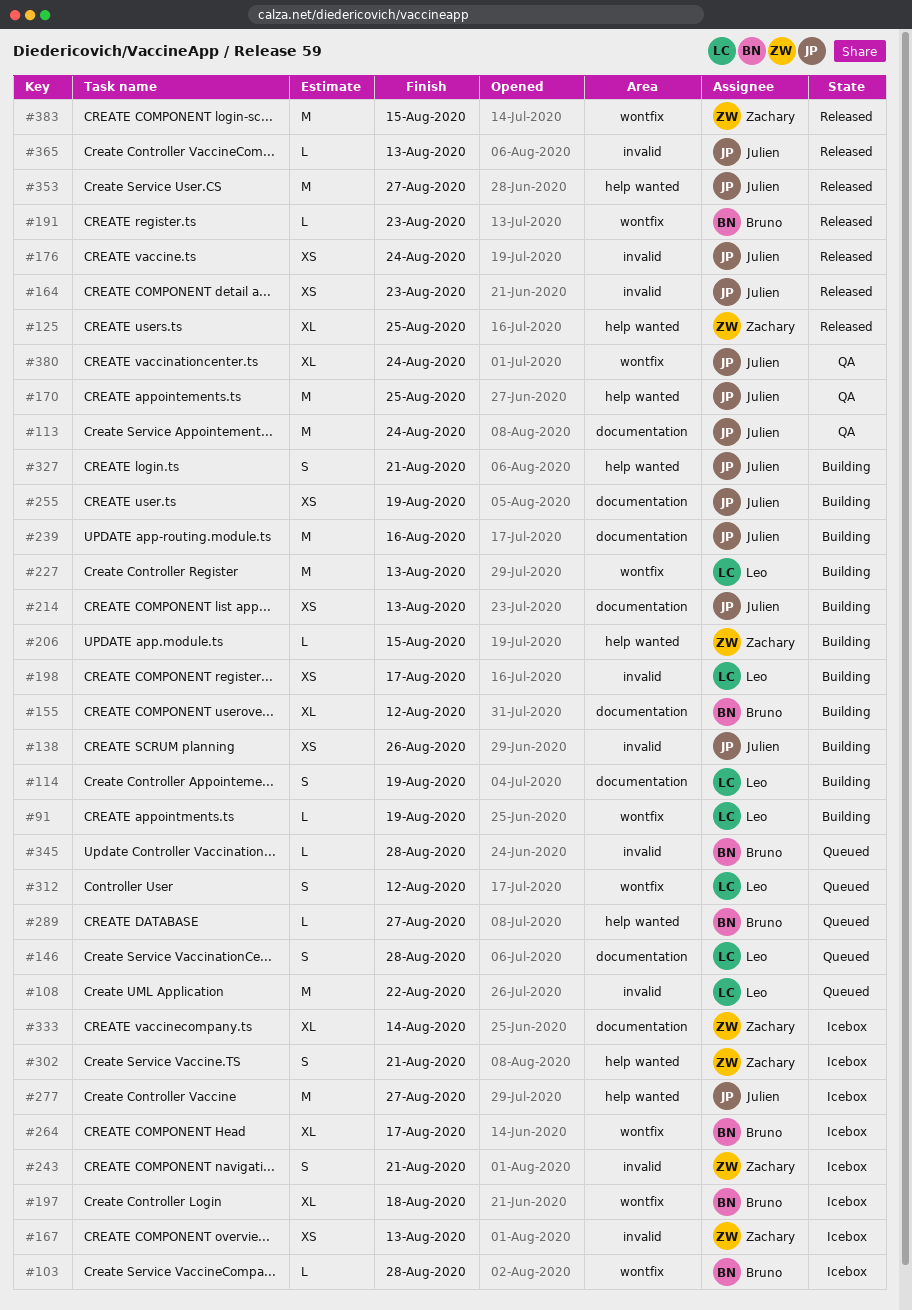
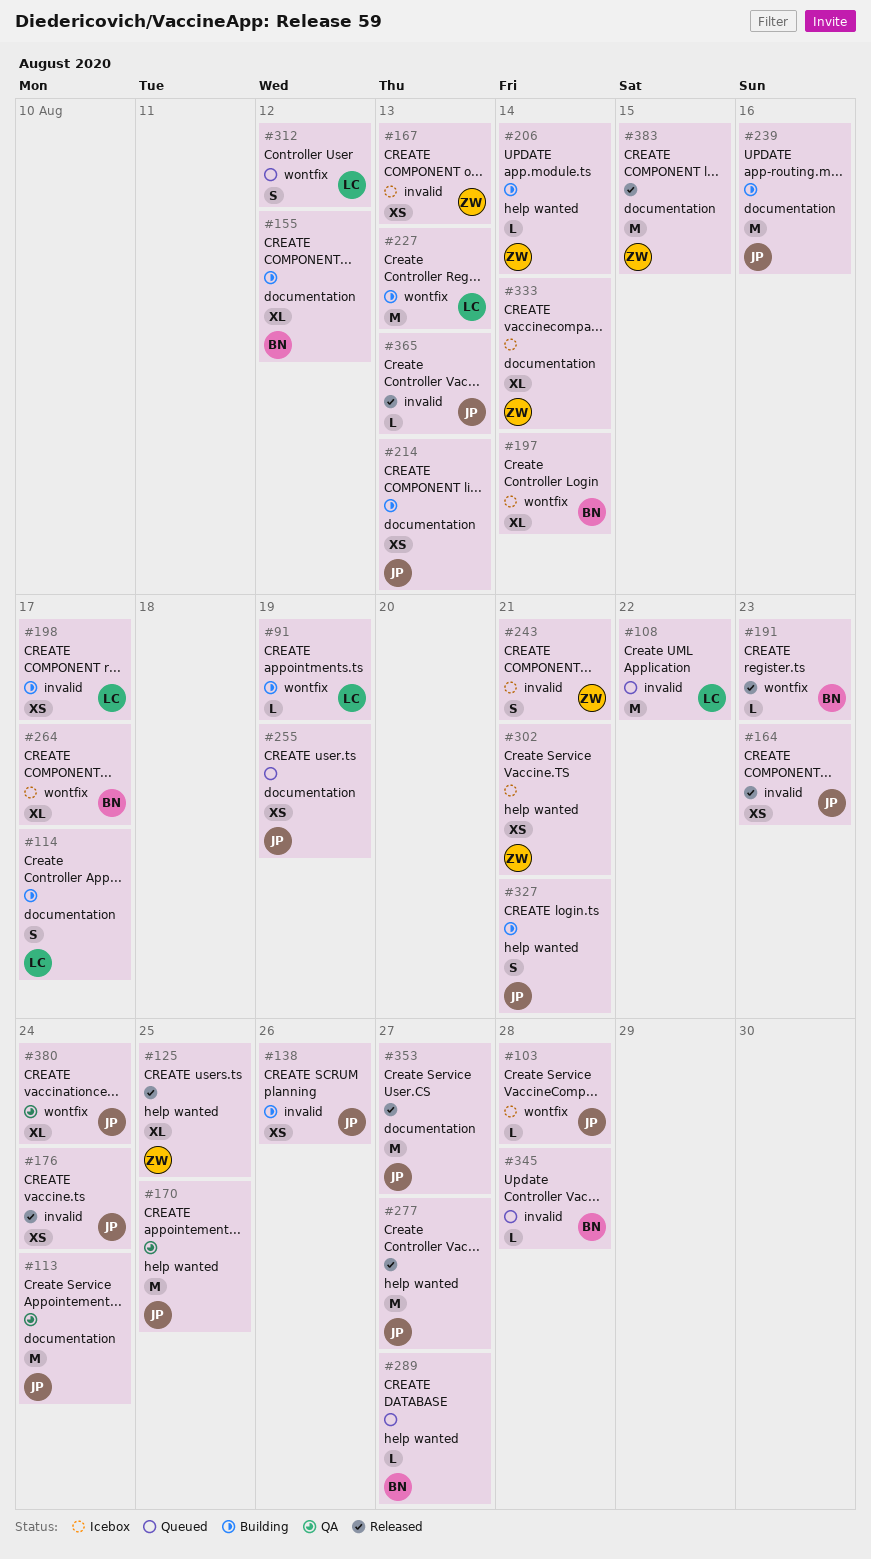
#103, owner: Bruno -> Julien
#114, due: Aug 19 -> Aug 17
#146: present -> none
#197, due: Aug 18 -> Aug 14
#206, due: Aug 15 -> Aug 14
#255, status: Building -> Queued
#277, status: Icebox -> Released
#302, estimate: S -> XS
#353, label: help wanted -> documentation
#383, label: wontfix -> documentation

